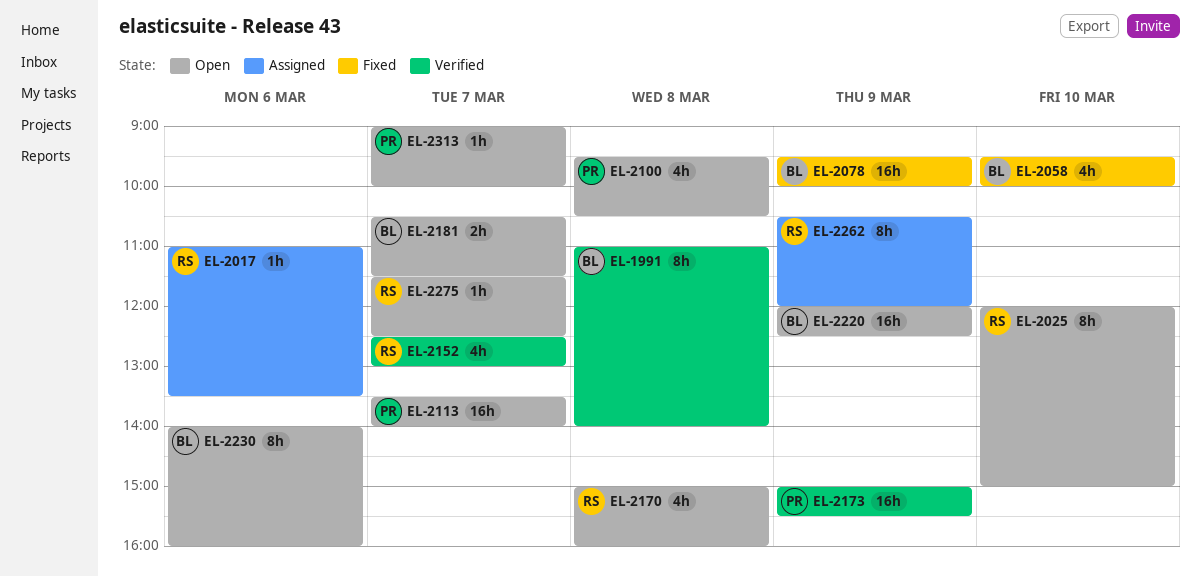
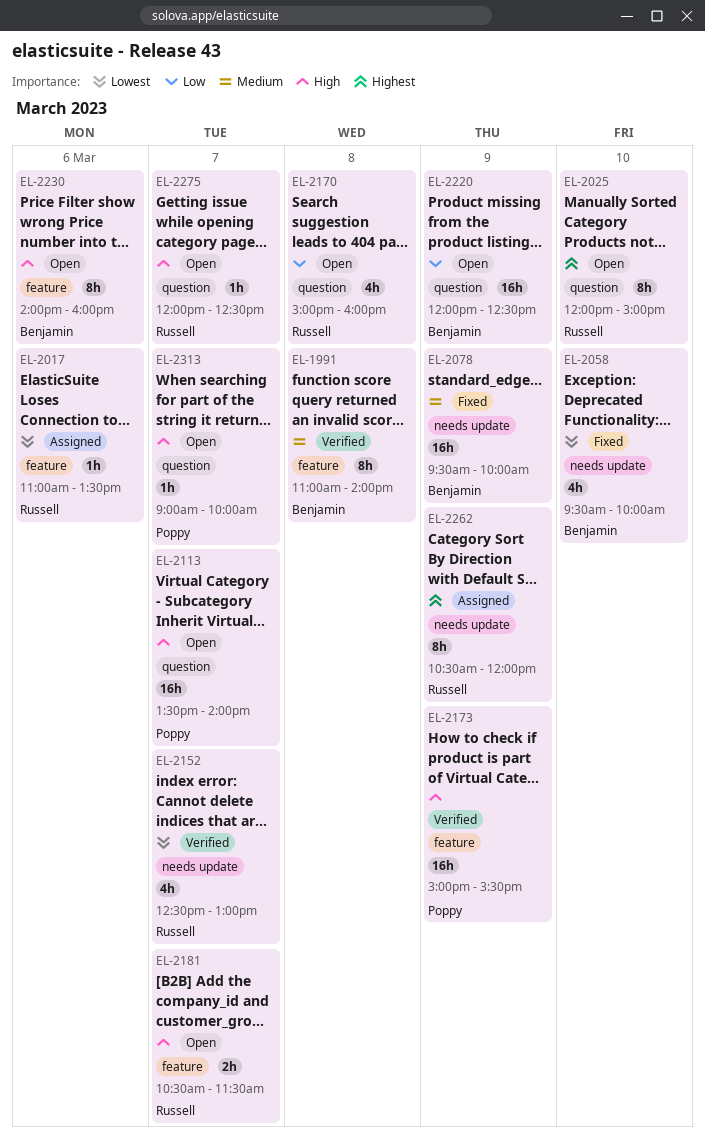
EL-2100: present -> none
EL-2181, owner: Benjamin -> Russell
EL-2275, begins: 11:30 -> 12:00

